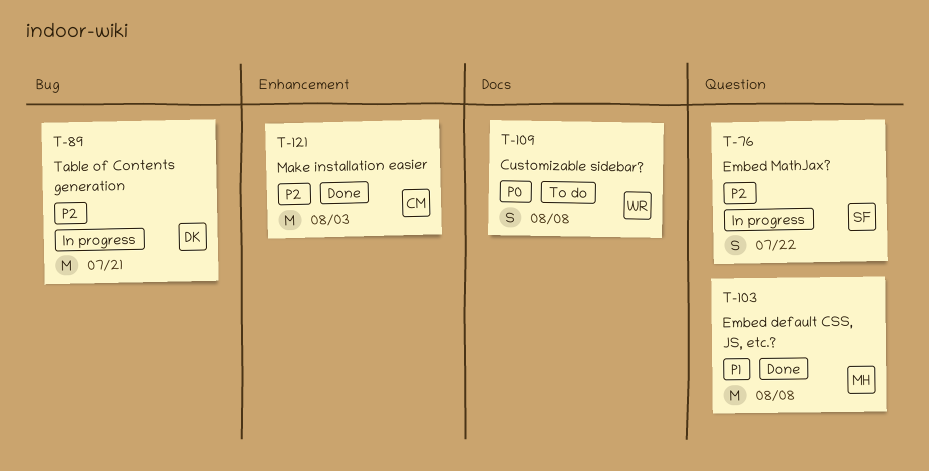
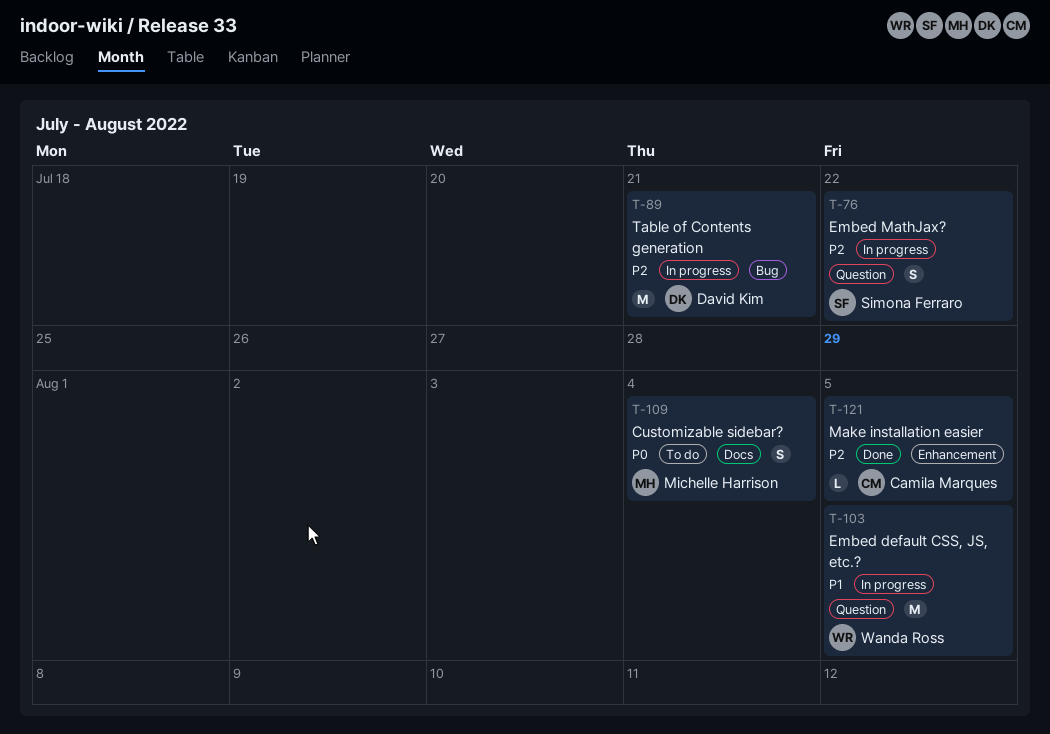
T-103, status: Done -> In progress
T-103, owner: Michelle Harrison -> Wanda Ross
T-103, due: Aug 8 -> Aug 5
T-109, owner: Wanda Ross -> Michelle Harrison
T-109, due: Aug 8 -> Aug 4
T-121, estimate: M -> L
T-121, due: Aug 3 -> Aug 5

